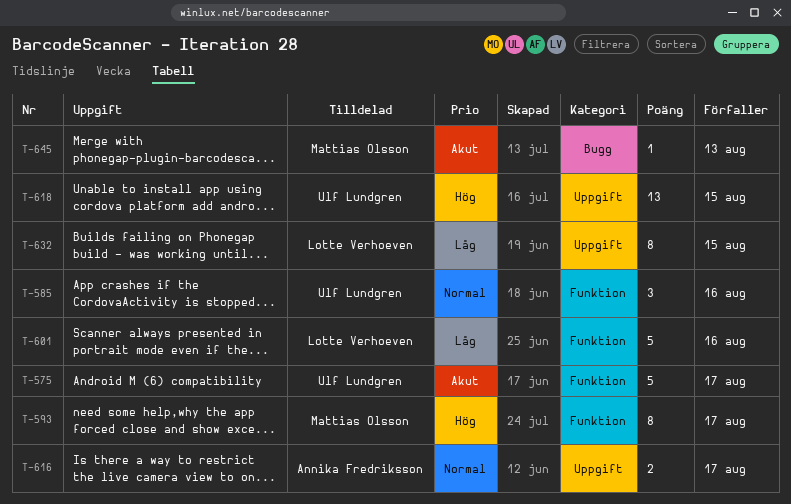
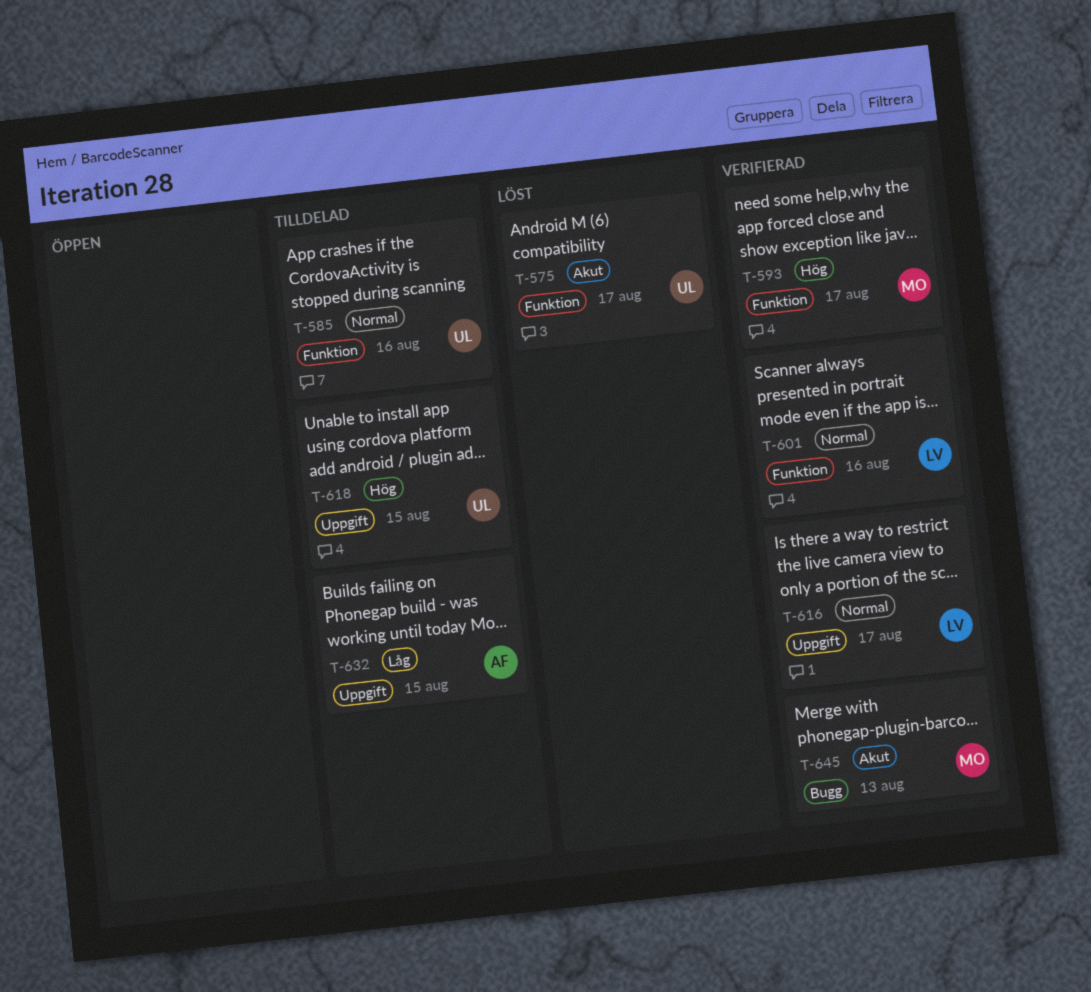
T-601, priority: Låg -> Normal
T-616, owner: Annika Fredriksson -> Lotte Verhoeven
T-632, owner: Lotte Verhoeven -> Annika Fredriksson

